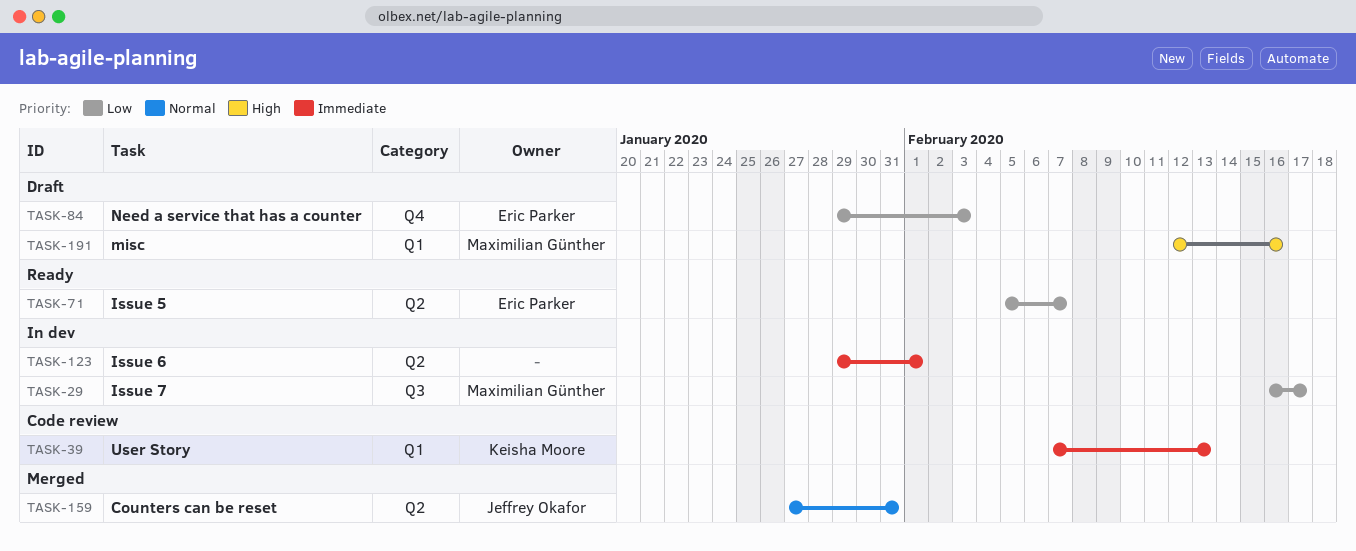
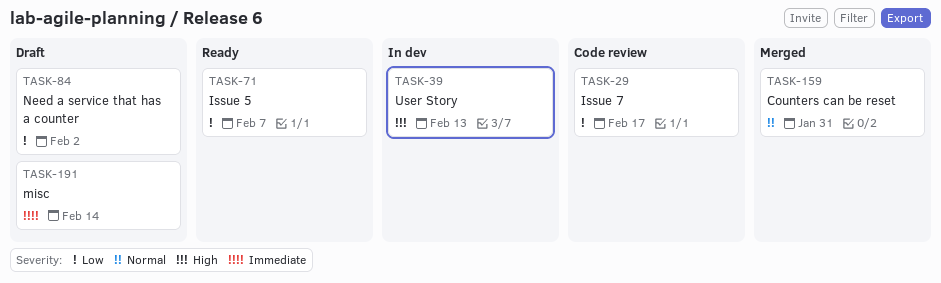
TASK-29, status: In dev -> Code review
TASK-39, status: Code review -> In dev
TASK-39, priority: Immediate -> High
TASK-84, due: Feb 3 -> Feb 2
TASK-123: present -> none
TASK-191, priority: High -> Immediate
TASK-191, due: Feb 16 -> Feb 14

